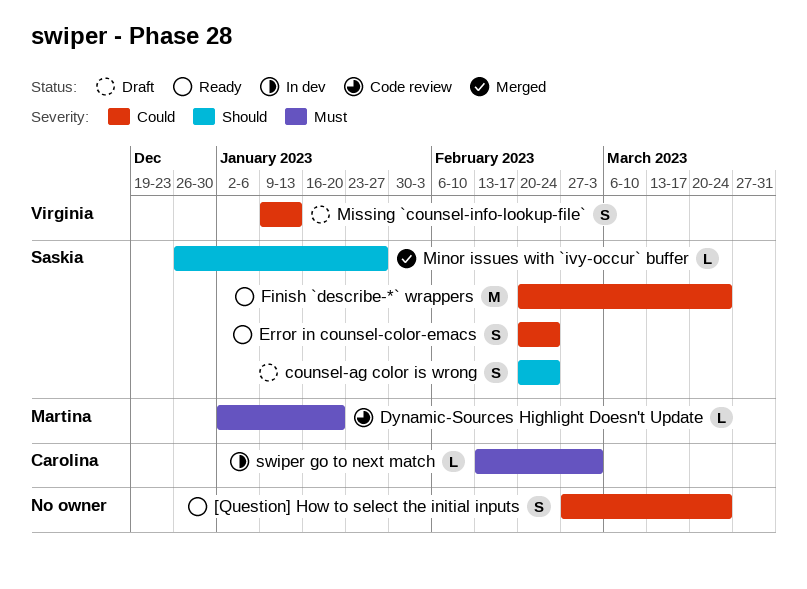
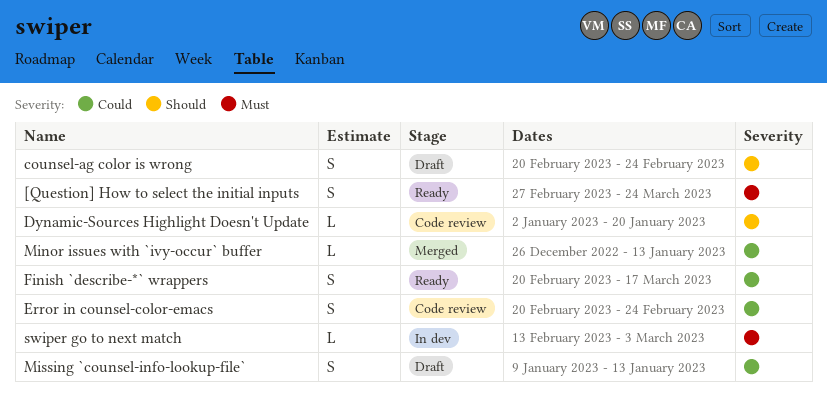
[Question] How to select the initial inputs, priority: Could -> Must
Dynamic-Sources Highlight Doesn't Update, priority: Must -> Should
Error in counsel-color-emacs, status: Ready -> Code review
Finish `describe-*` wrappers, estimate: M -> S
Finish `describe-*` wrappers, due: Mar 24 -> Mar 17
Minor issues with `ivy-occur` buffer, priority: Should -> Could
Minor issues with `ivy-occur` buffer, due: Jan 27 -> Jan 13

